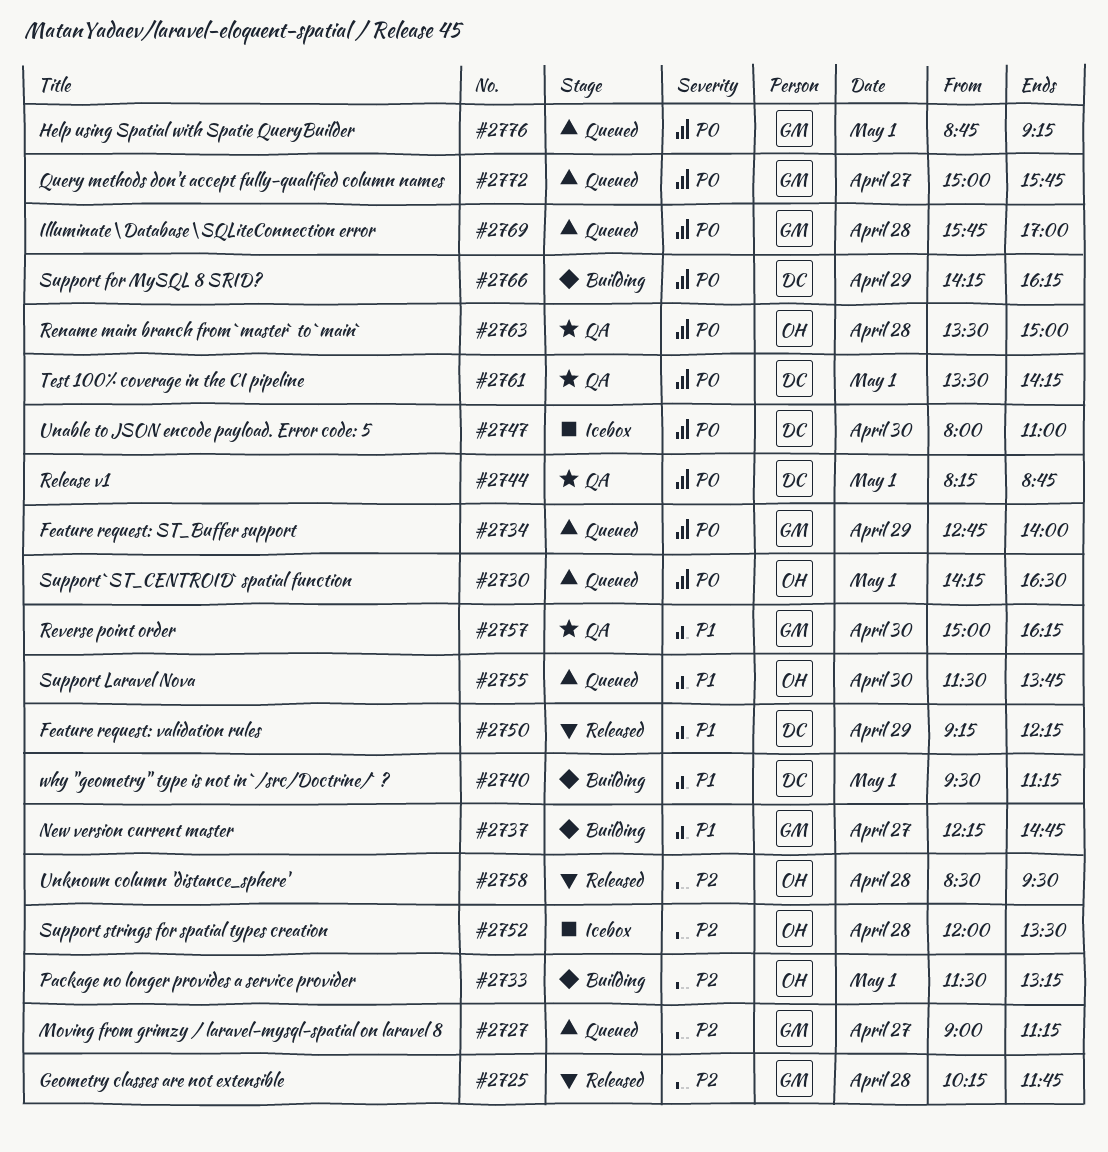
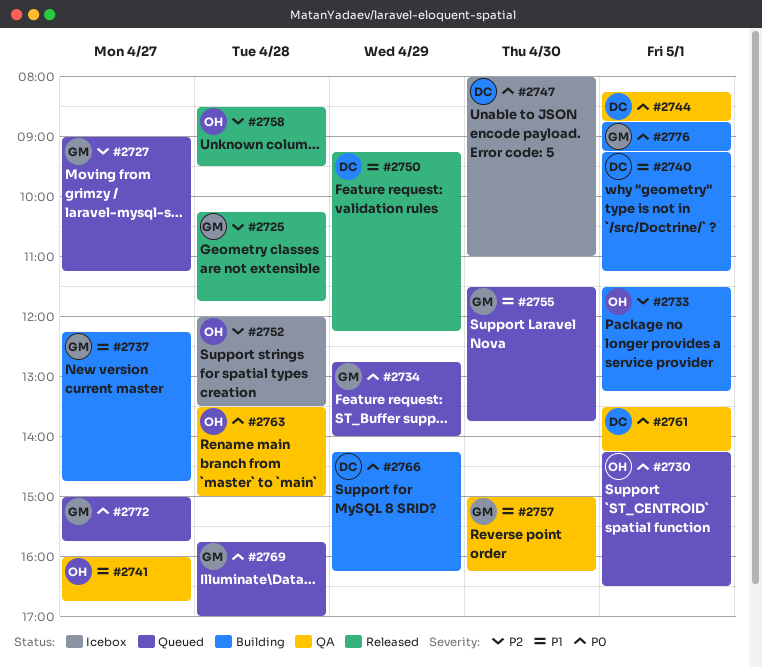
#2740, begins: 09:30 -> 09:15
#2741: none -> present
#2755, owner: OH -> GM
#2776, status: Queued -> Building

